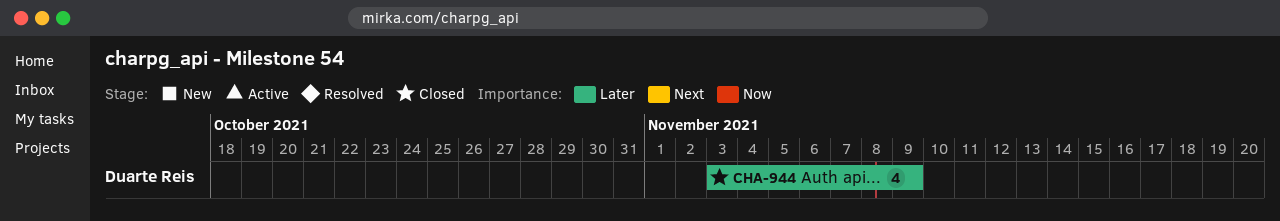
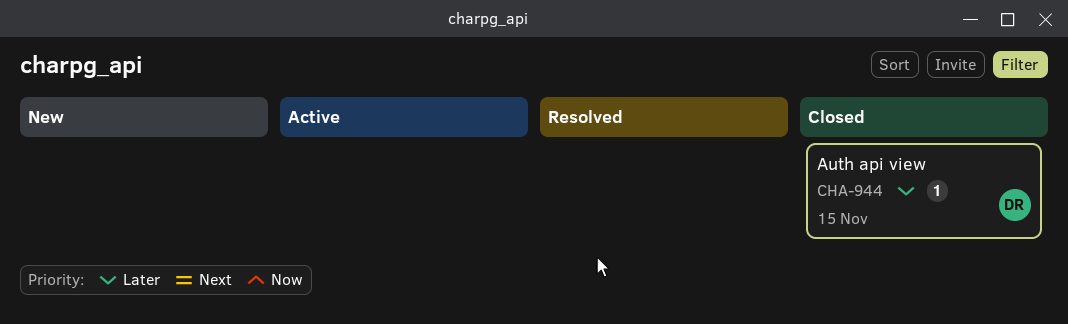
CHA-944, estimate: 4 -> 1
CHA-944, due: Nov 9 -> Nov 15

